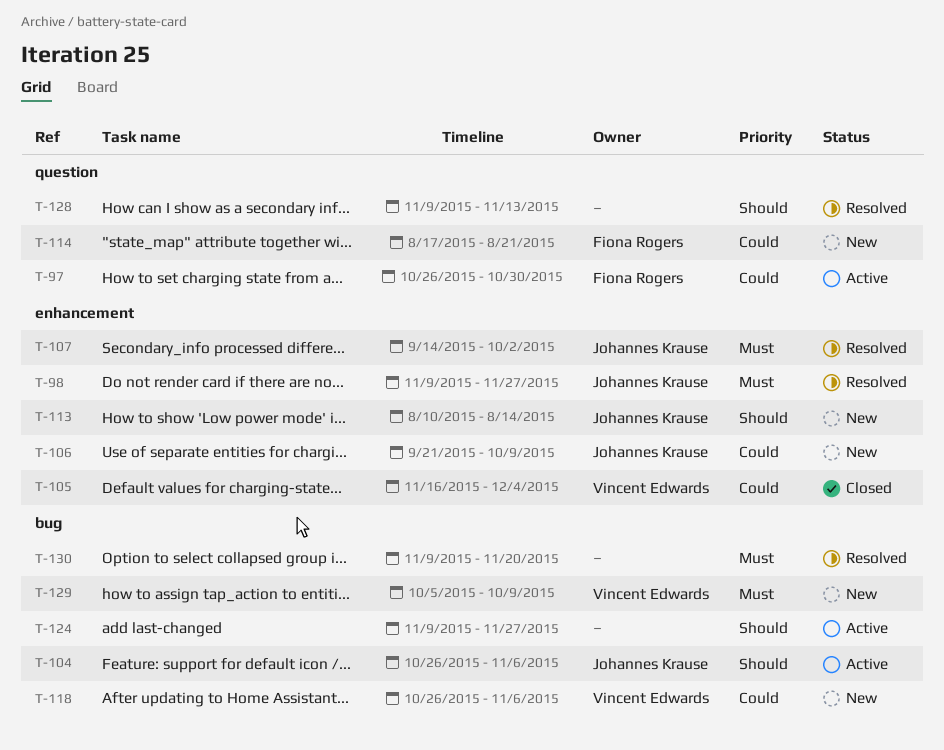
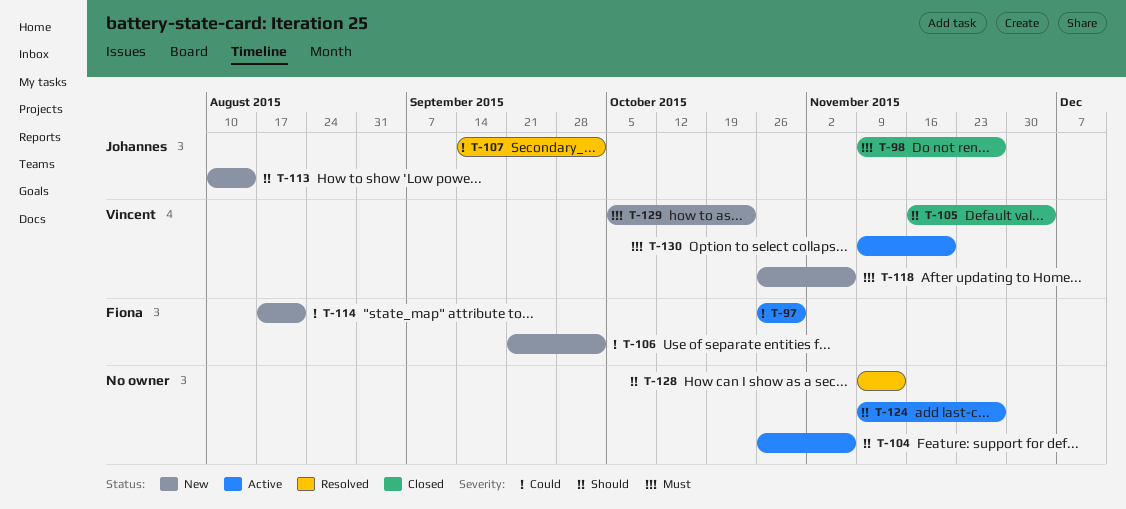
T-98, status: Resolved -> Closed
T-104, owner: Johannes Krause -> none
T-105, priority: Could -> Should
T-106, owner: Johannes Krause -> Fiona Rogers
T-106, due: Oct 9 -> Oct 2
T-107, priority: Must -> Could
T-118, priority: Could -> Must
T-129, due: Oct 9 -> Oct 23
T-130, status: Resolved -> Active
T-130, owner: none -> Vincent Edwards

